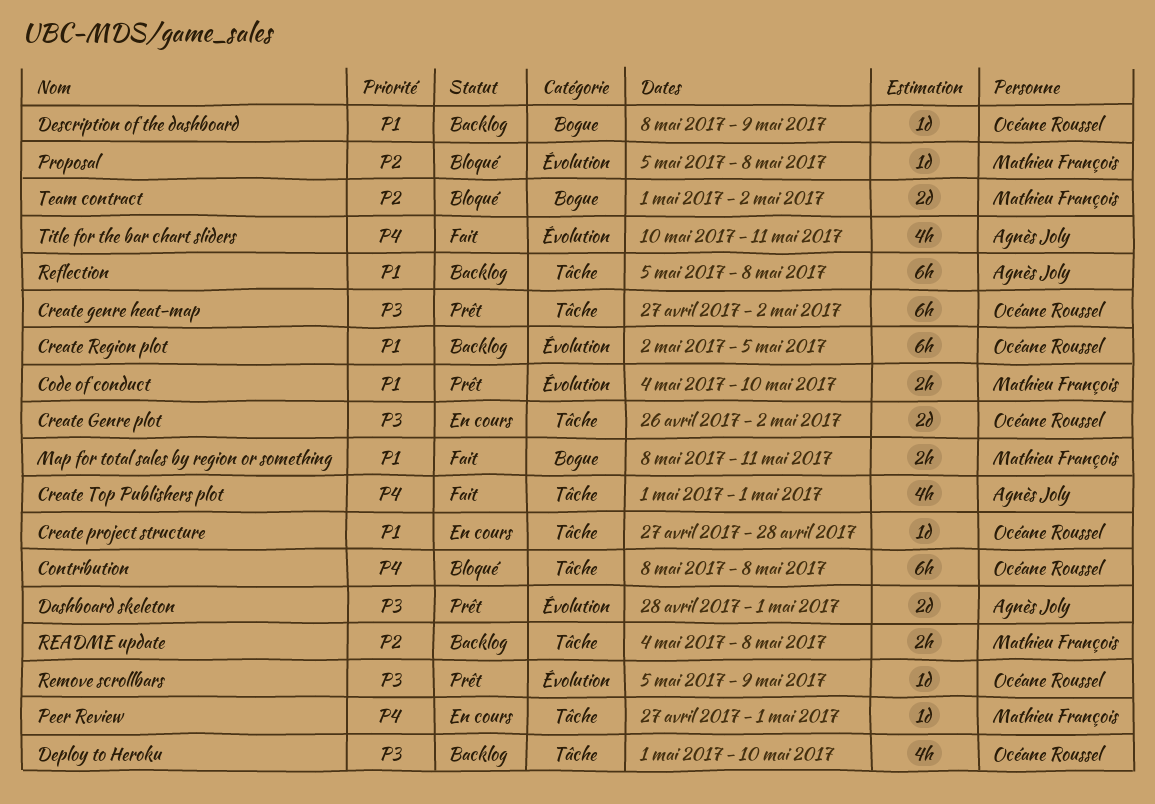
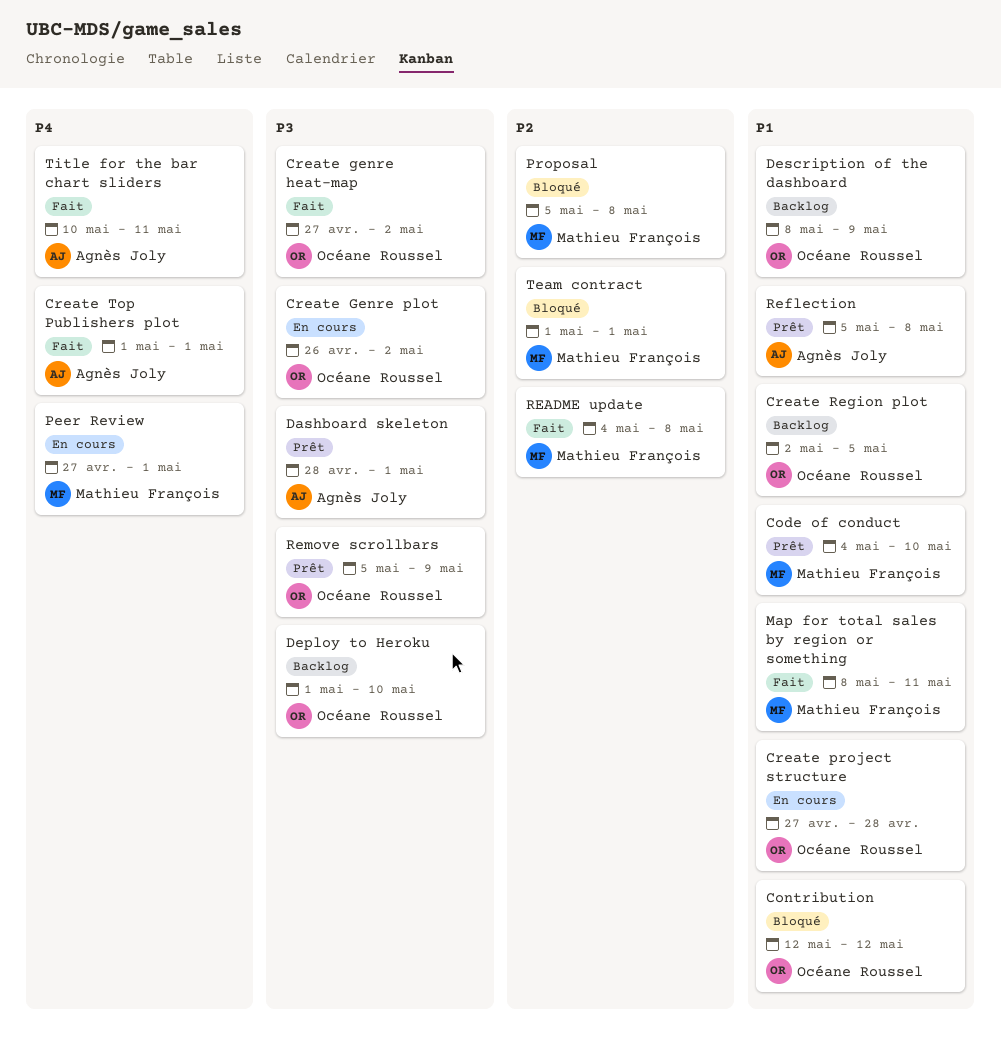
Contribution, priority: P4 -> P1
Contribution, start: May 8 -> May 12
Contribution, due: May 8 -> May 12
Create genre heat-map, status: Prêt -> Fait
README update, status: Backlog -> Fait
Reflection, status: Backlog -> Prêt
Team contract, due: May 2 -> May 1

